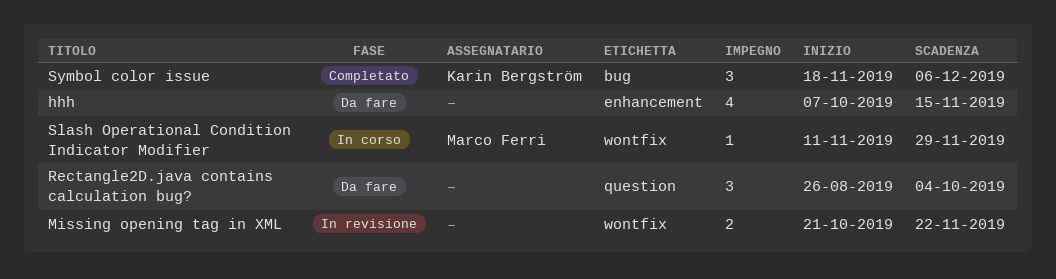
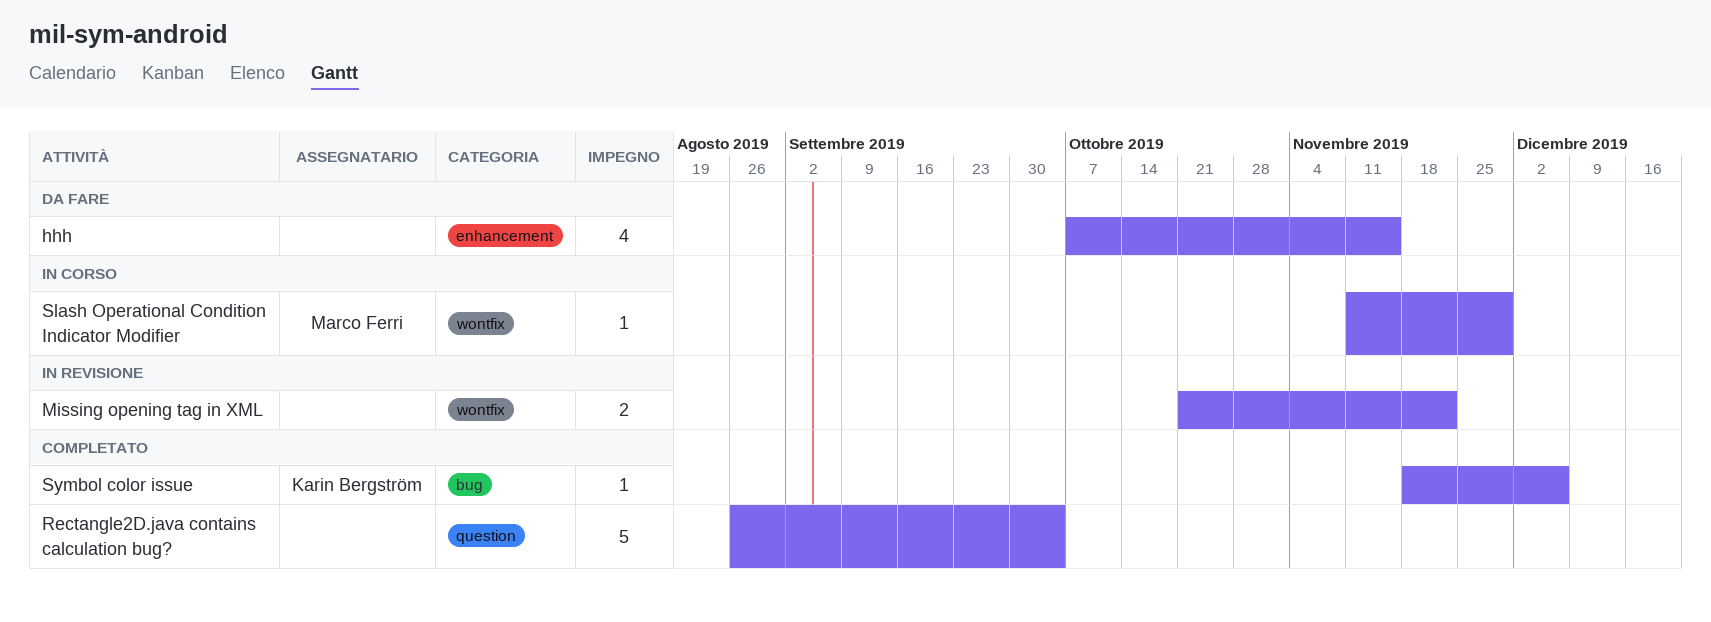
Rectangle2D.java contains calculation bug?, status: Da fare -> Completato
Rectangle2D.java contains calculation bug?, estimate: 3 -> 5
Symbol color issue, estimate: 3 -> 1

